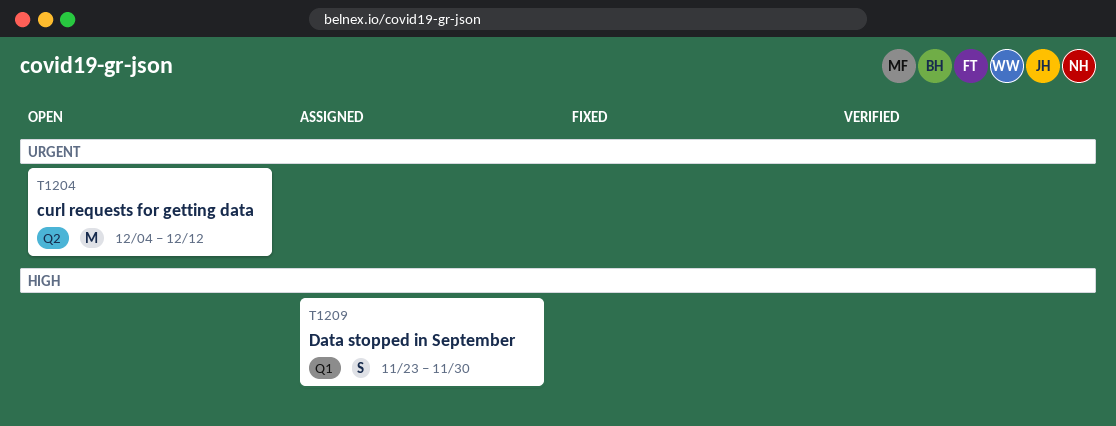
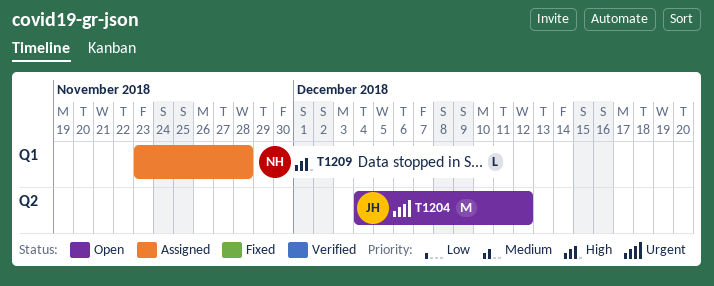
T1209, estimate: S -> L
T1209, due: Nov 30 -> Nov 28

